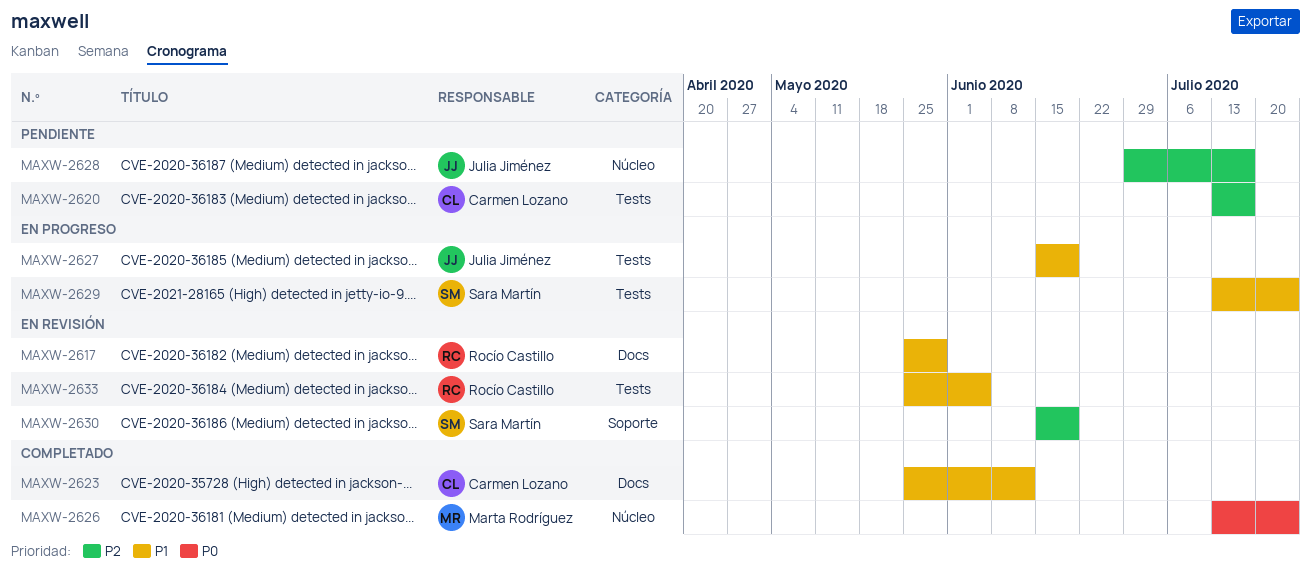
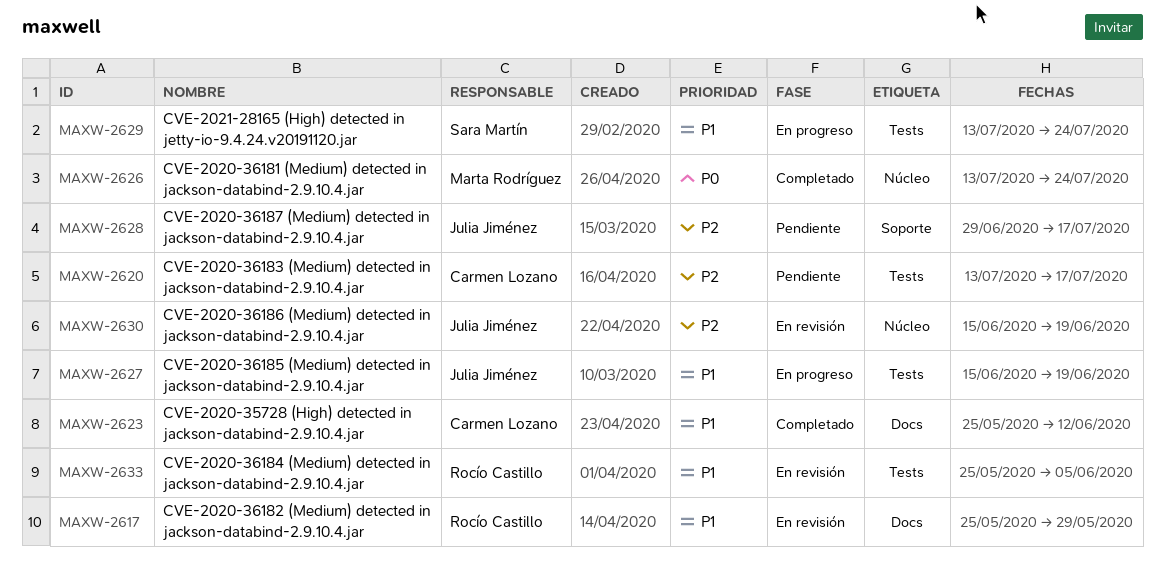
MAXW-2628, label: Núcleo -> Soporte
MAXW-2630, owner: Sara Martín -> Julia Jiménez
MAXW-2630, label: Soporte -> Núcleo

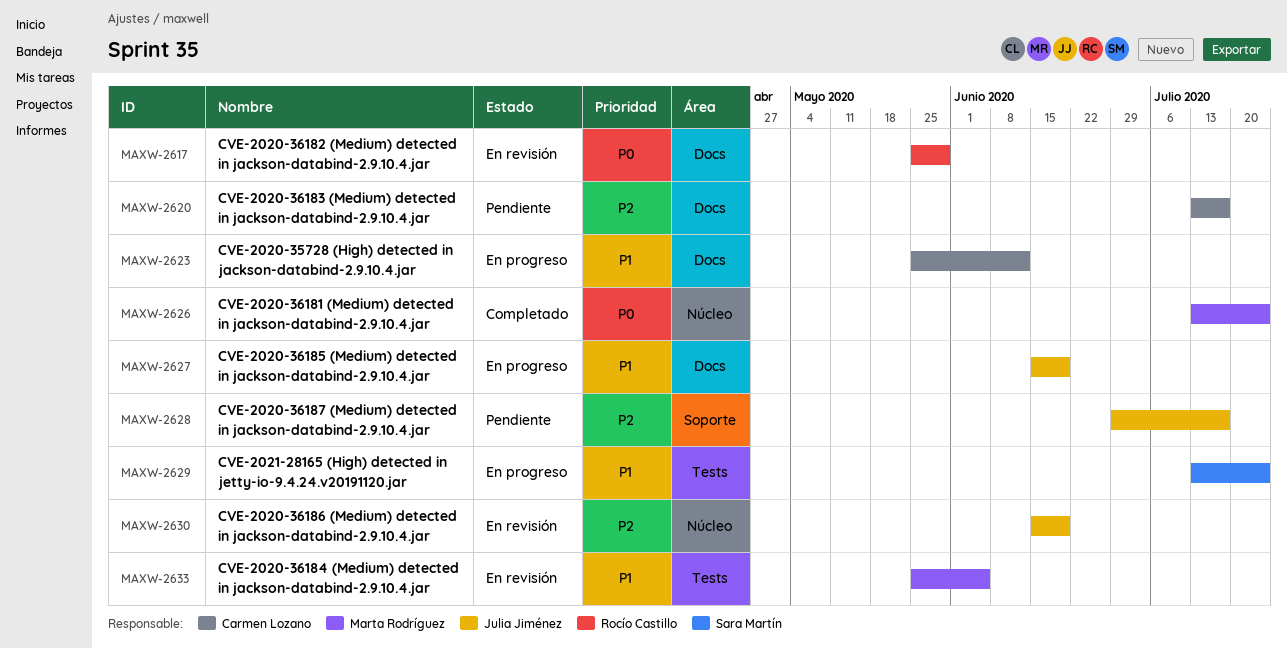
MAXW-2617, priority: P1 -> P0
MAXW-2620, label: Tests -> Docs
MAXW-2623, status: Completado -> En progreso
MAXW-2627, label: Tests -> Docs
MAXW-2633, owner: Rocío Castillo -> Marta Rodríguez

